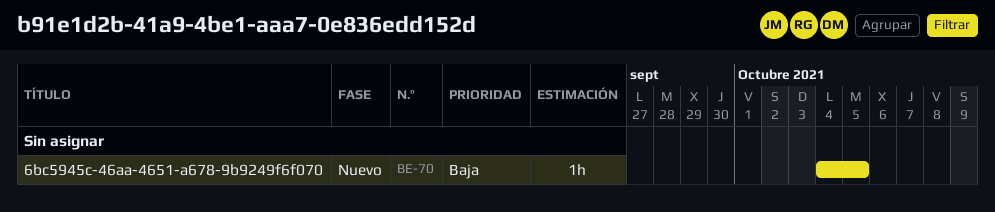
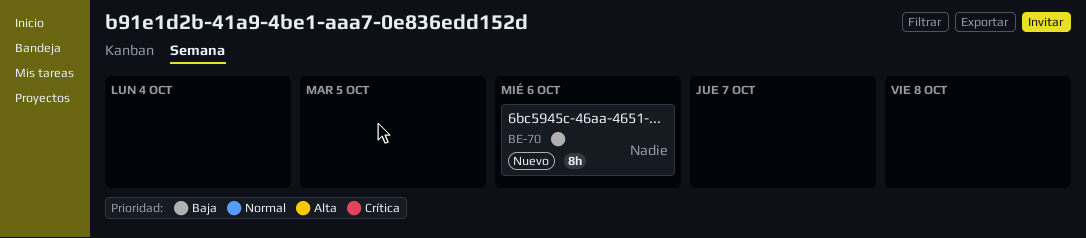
BE-70, estimate: 1h -> 8h
BE-70, due: Oct 5 -> Oct 6

